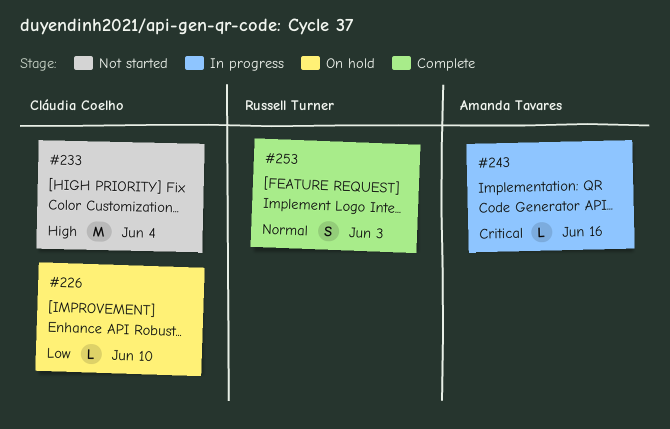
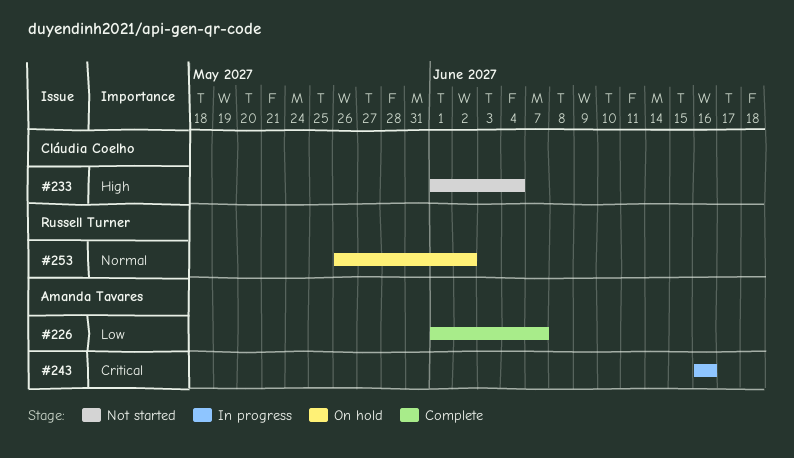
#226, status: On hold -> Complete
#226, owner: Cláudia Coelho -> Amanda Tavares
#226, due: Jun 10 -> Jun 7
#253, status: Complete -> On hold
#253, due: Jun 3 -> Jun 2

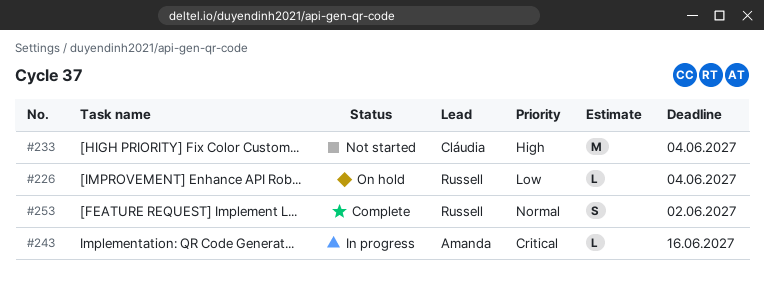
#226, status: Complete -> On hold
#226, owner: Amanda Tavares -> Russell Turner
#226, due: Jun 7 -> Jun 4
#253, status: On hold -> Complete

